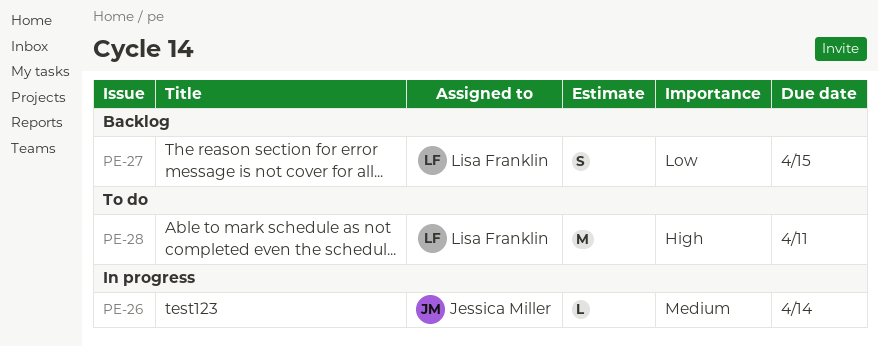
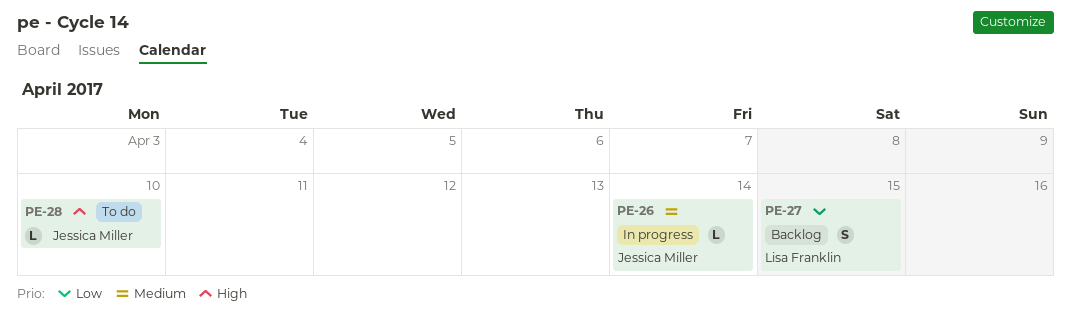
PE-28, owner: Lisa Franklin -> Jessica Miller
PE-28, estimate: M -> L
PE-28, due: Apr 11 -> Apr 10

